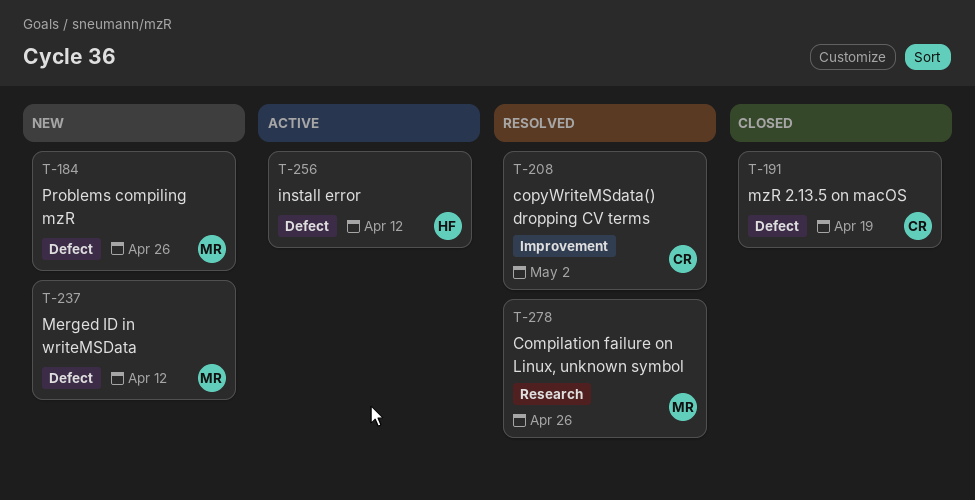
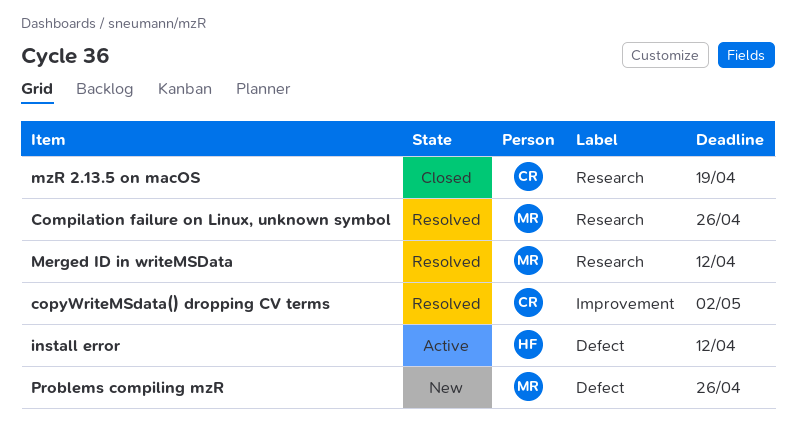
Merged ID in writeMSData, status: New -> Resolved
Merged ID in writeMSData, label: Defect -> Research
mzR 2.13.5 on macOS, label: Defect -> Research

